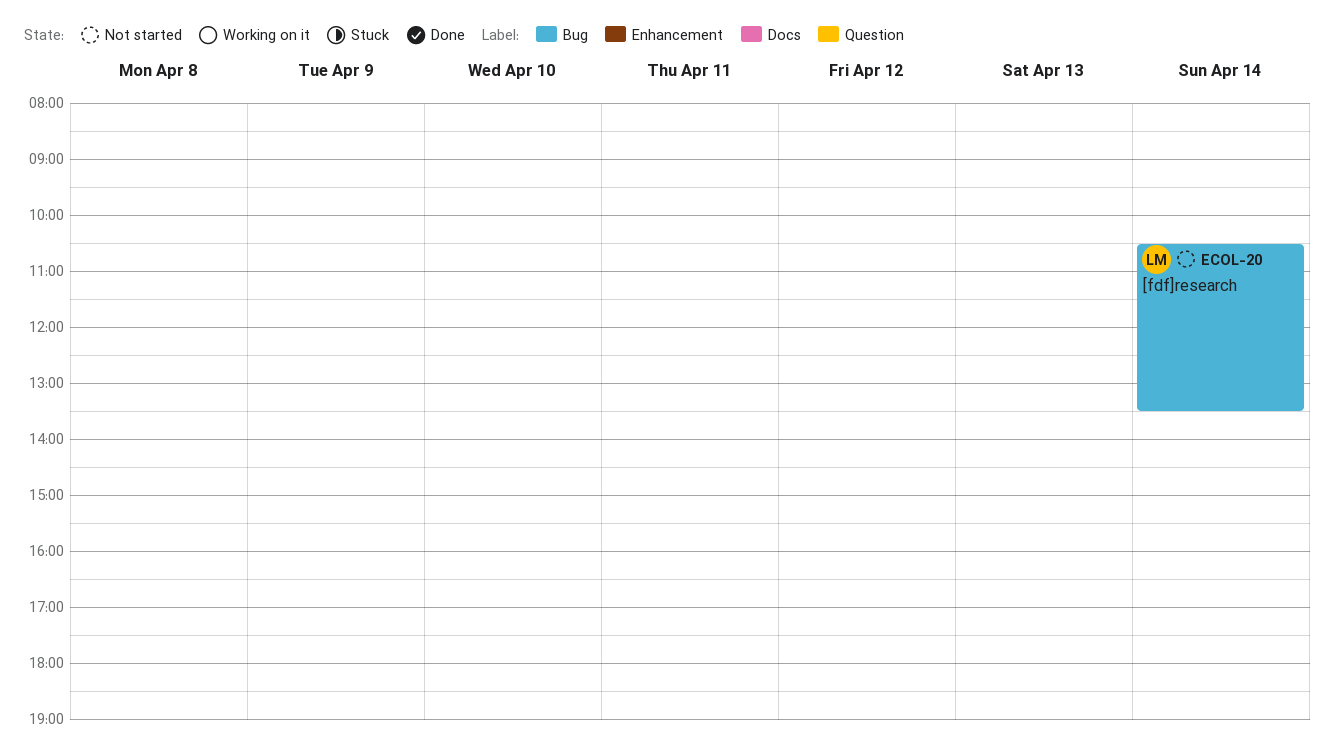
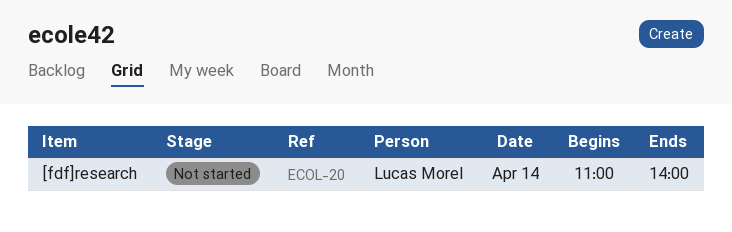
ECOL-20, begins: 10:30 -> 11:00
ECOL-20, ends: 13:30 -> 14:00

